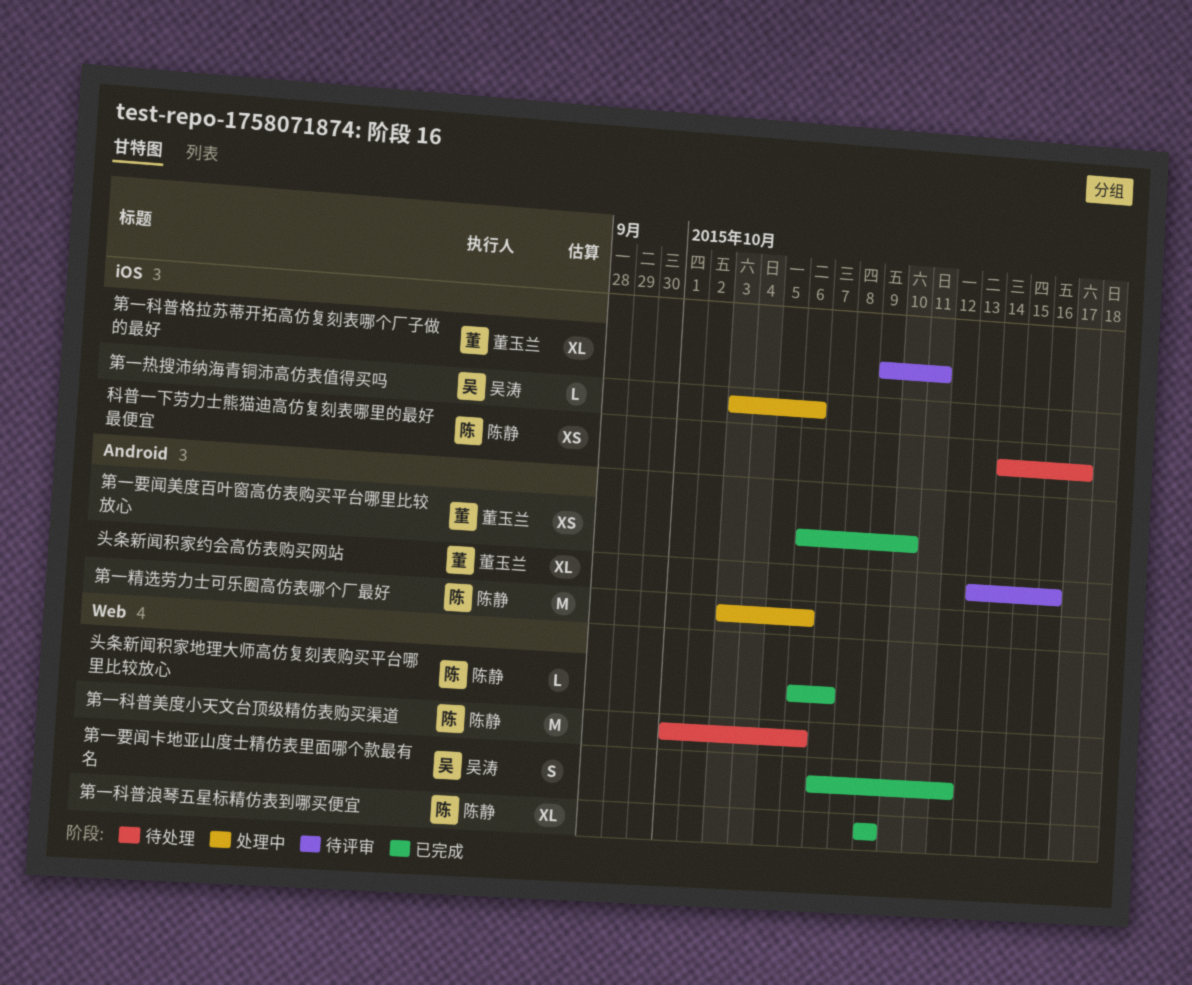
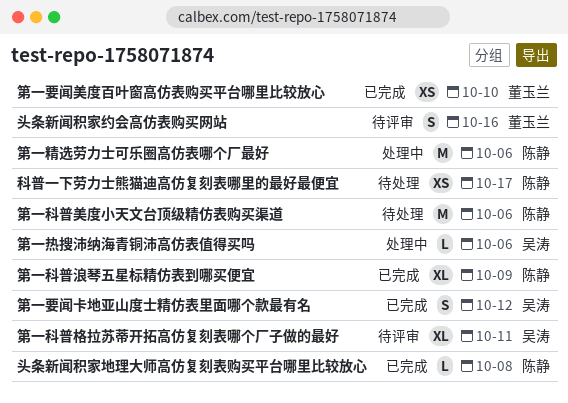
头条新闻积家地理大师高仿复刻表购买平台哪里比较放心, due: Oct 7 -> Oct 8
头条新闻积家约会高仿表购买网站, estimate: XL -> S
第一科普格拉苏蒂开拓高仿复刻表哪个厂子做的最好, owner: 董玉兰 -> 吴涛

